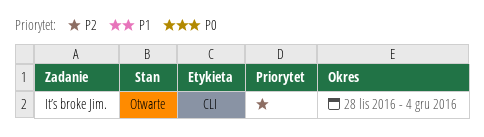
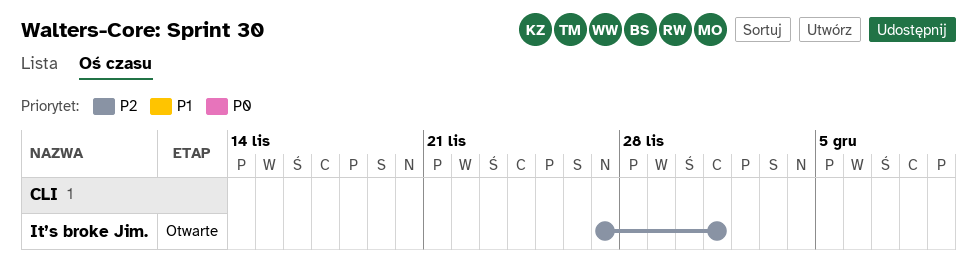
It’s broke Jim., start: Nov 28 -> Nov 27
It’s broke Jim., due: Dec 4 -> Dec 1

